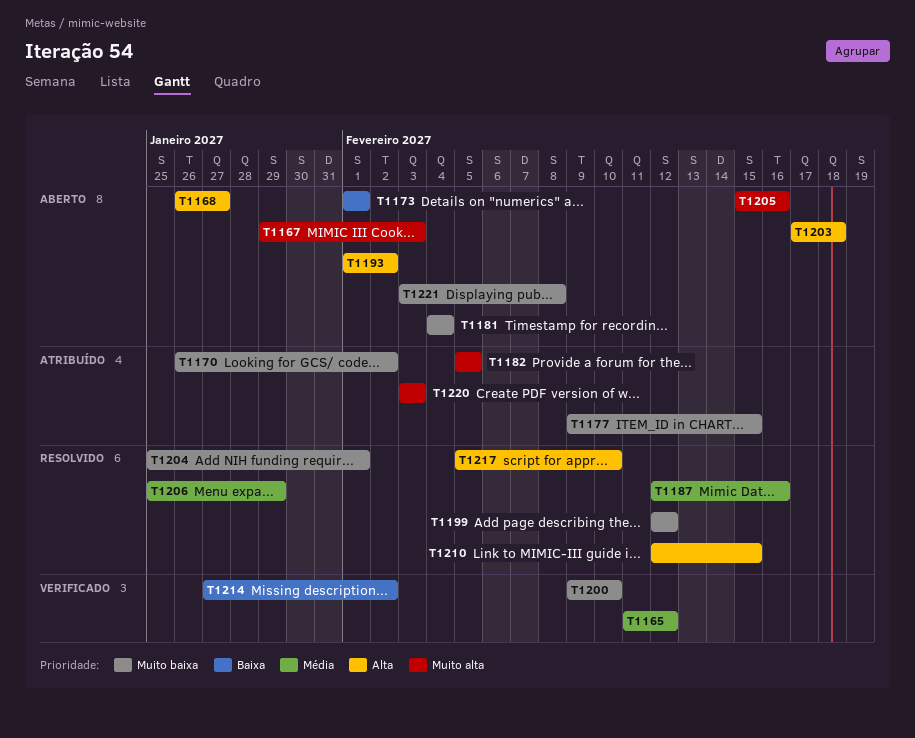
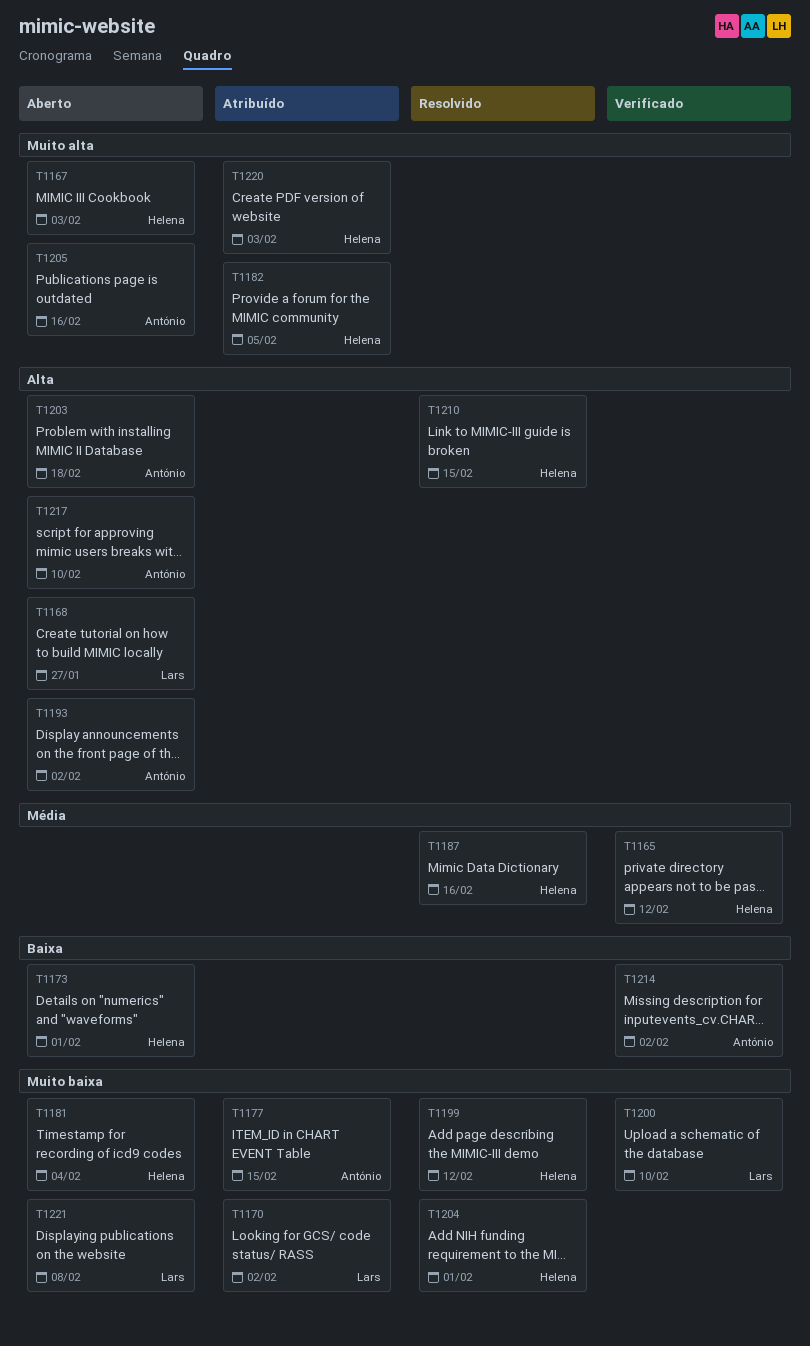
T1206: present -> none
T1217, status: Resolvido -> Aberto

